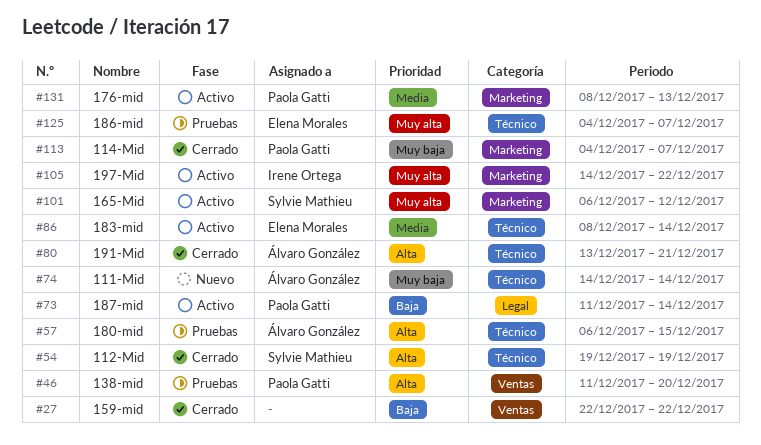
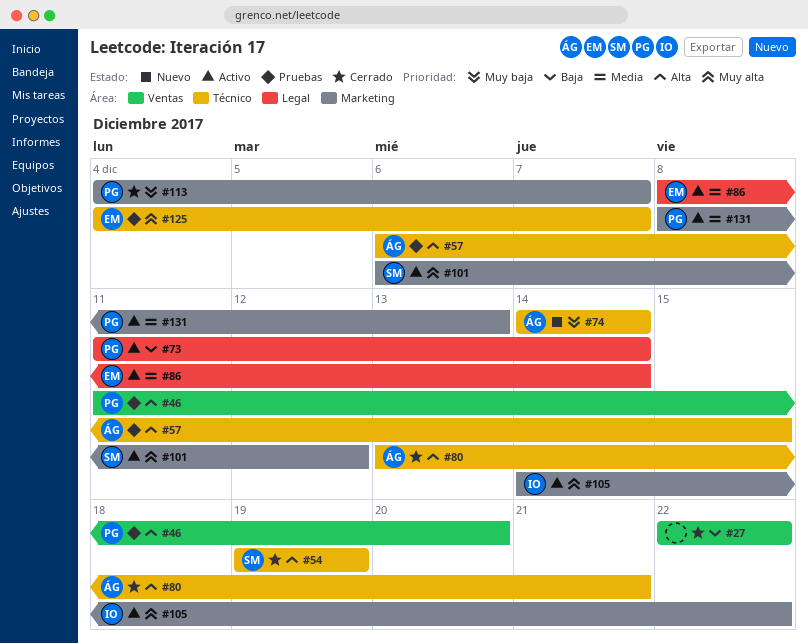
#86, label: Técnico -> Legal

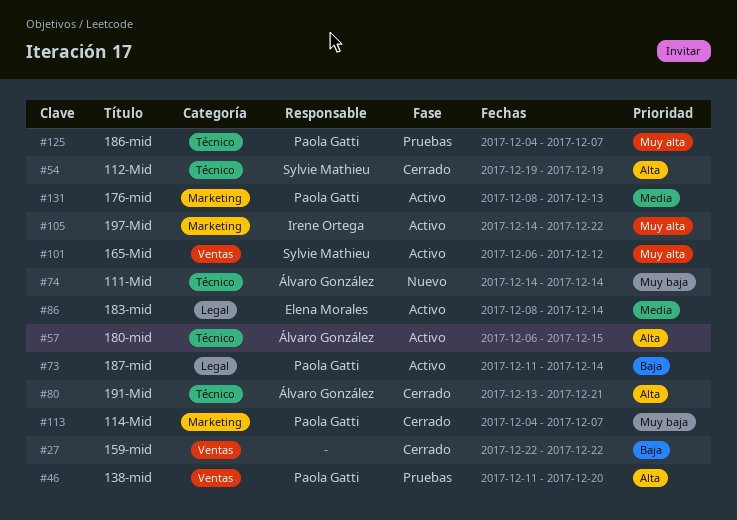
#57, status: Pruebas -> Activo
#101, label: Marketing -> Ventas
#125, owner: Elena Morales -> Paola Gatti

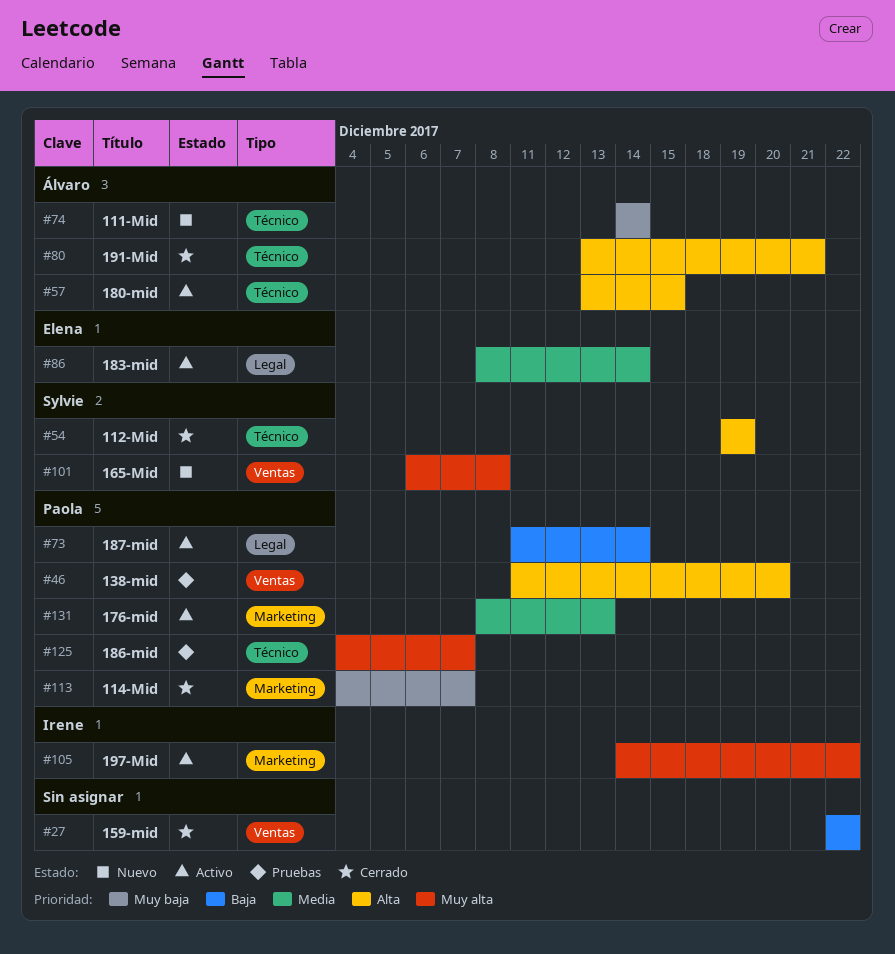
#57, start: Dec 6 -> Dec 13
#101, status: Activo -> Nuevo
#101, due: Dec 12 -> Dec 8

